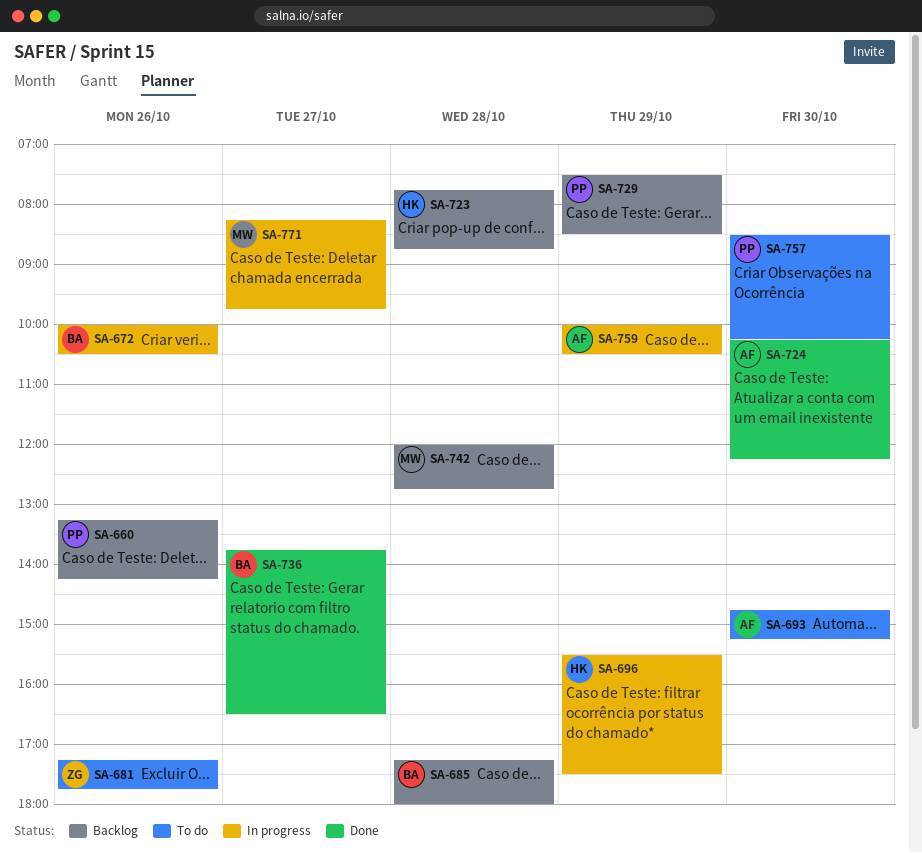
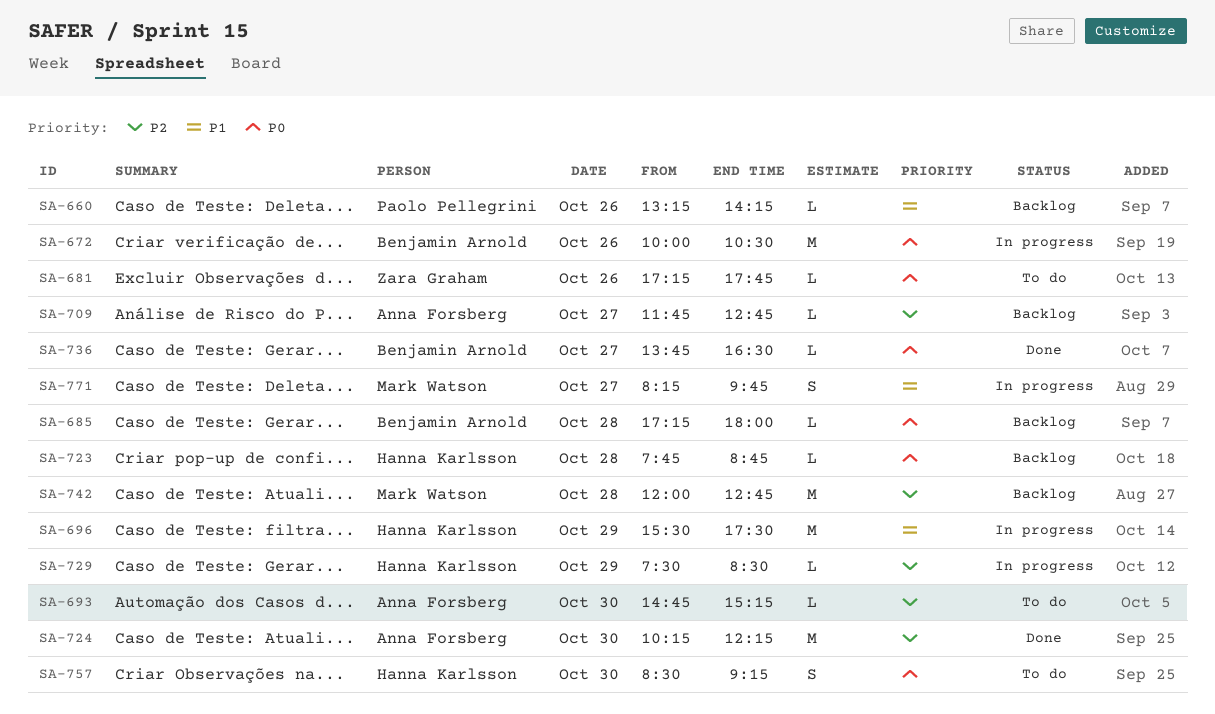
SA-709: none -> present
SA-729, status: Backlog -> In progress
SA-729, owner: Paolo Pellegrini -> Hanna Karlsson
SA-757, owner: Paolo Pellegrini -> Hanna Karlsson
SA-757, ends: 10:15 -> 09:15
SA-759: present -> none

